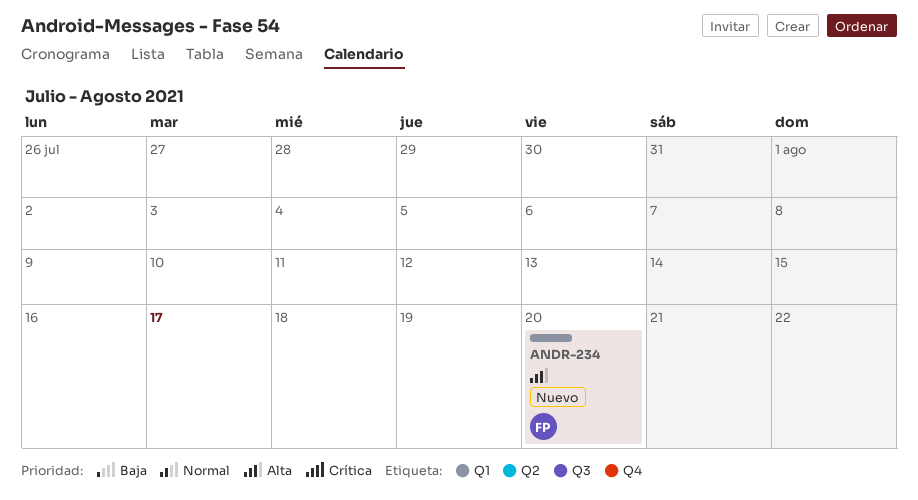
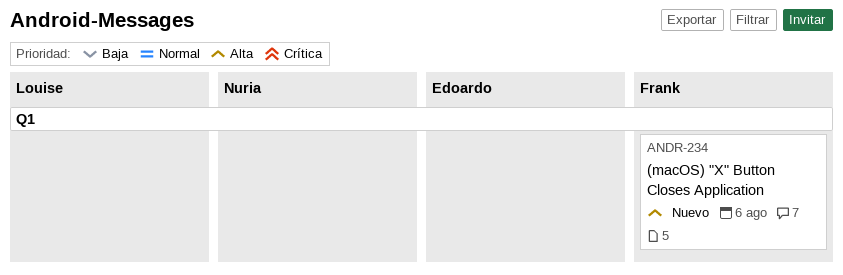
ANDR-234, due: Aug 20 -> Aug 6

